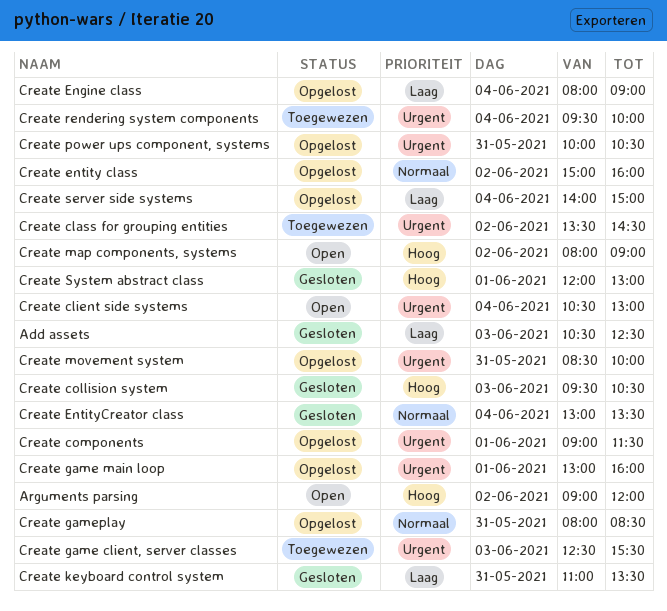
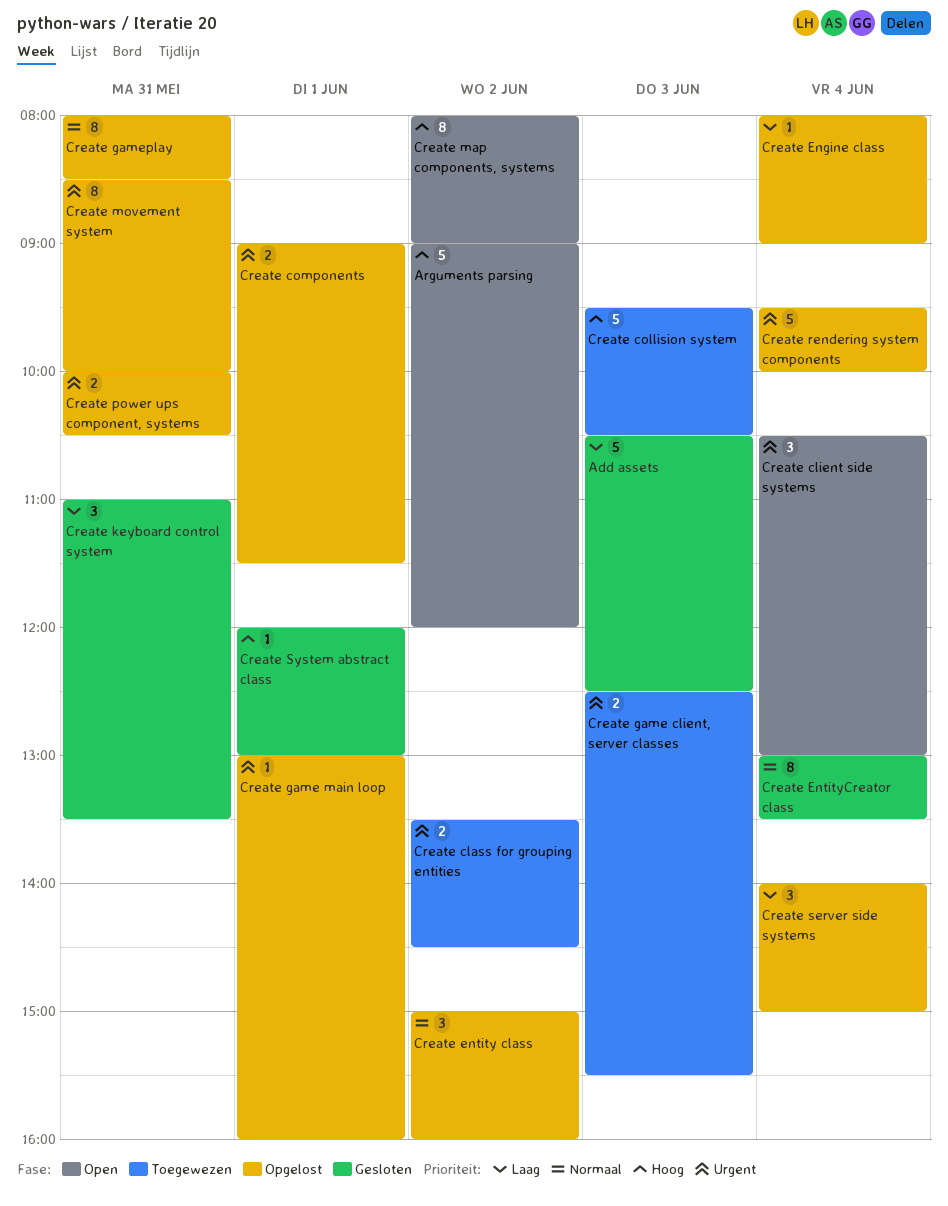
Create collision system, status: Gesloten -> Toegewezen
Create rendering system components, status: Toegewezen -> Opgelost

